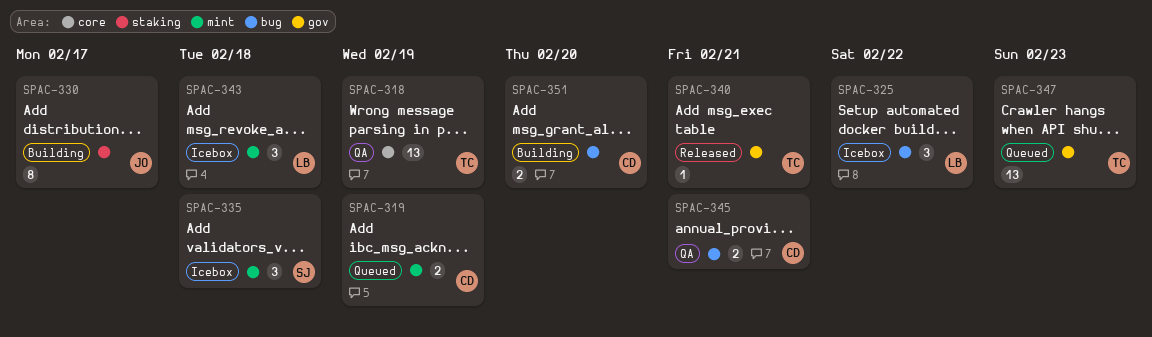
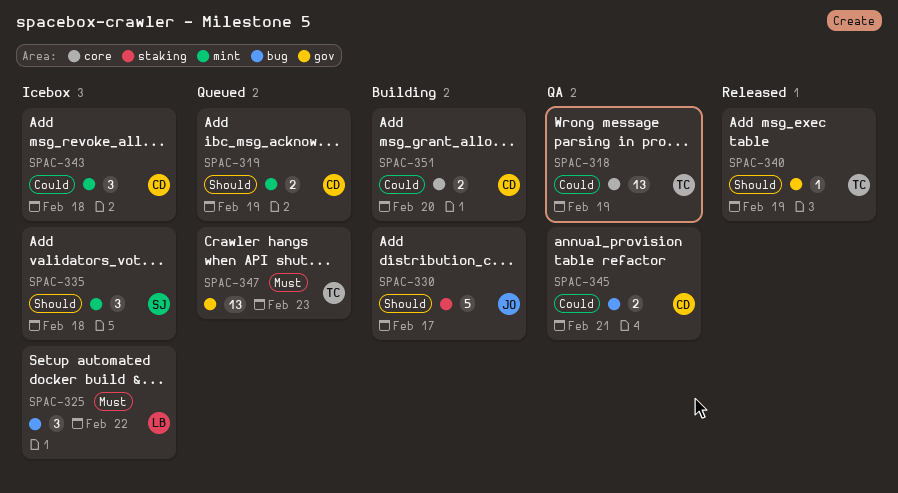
SPAC-330, estimate: 8 -> 5
SPAC-340, due: Feb 21 -> Feb 19
SPAC-343, owner: LB -> CD
SPAC-351, label: bug -> core

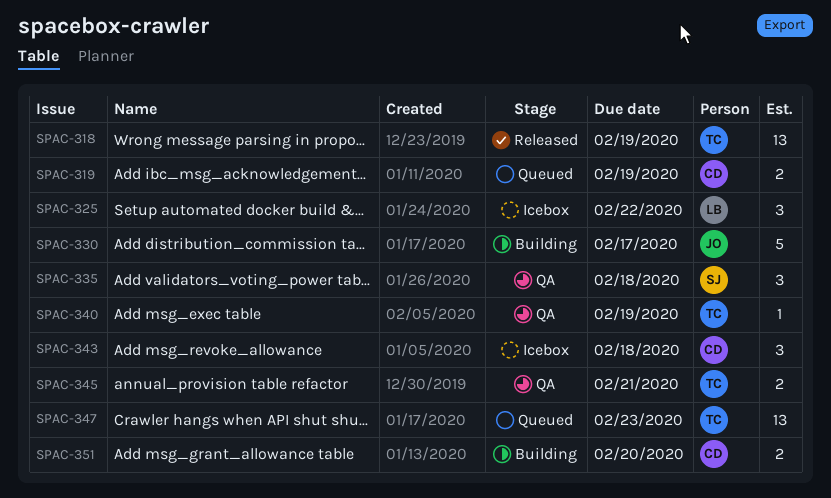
SPAC-318, status: QA -> Released
SPAC-335, status: Icebox -> QA
SPAC-340, status: Released -> QA
SPAC-345, owner: CD -> TC

